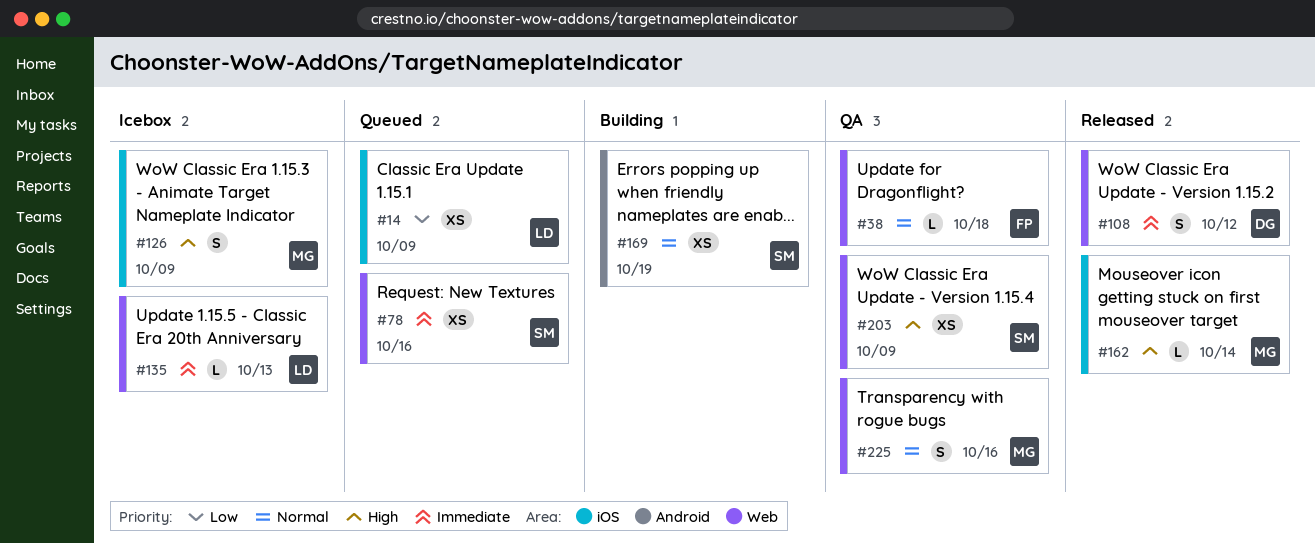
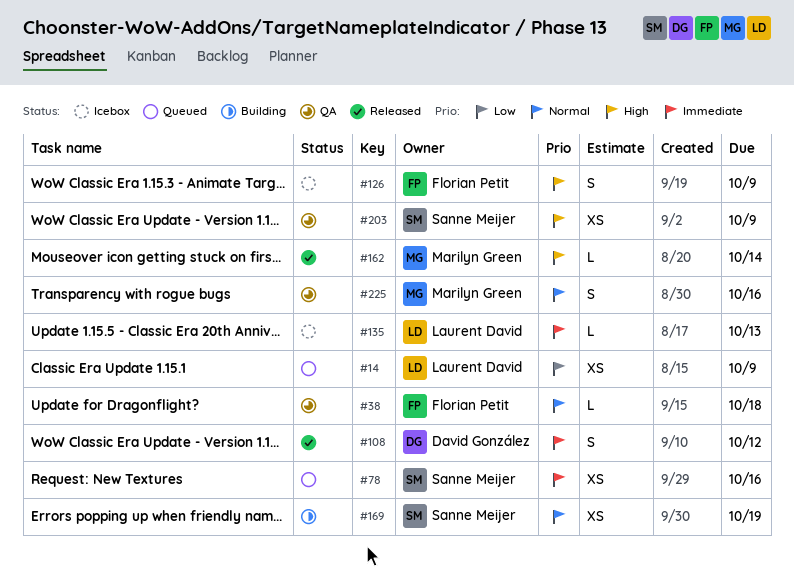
#126, owner: Marilyn Green -> Florian Petit

